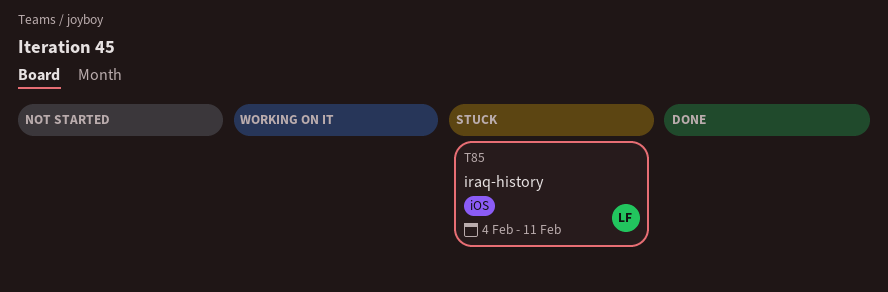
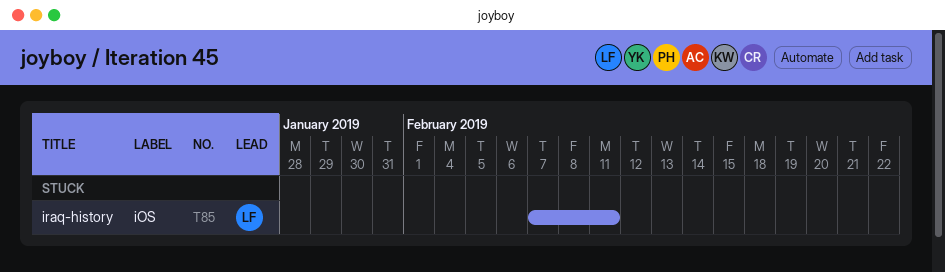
T85, start: Feb 4 -> Feb 7

